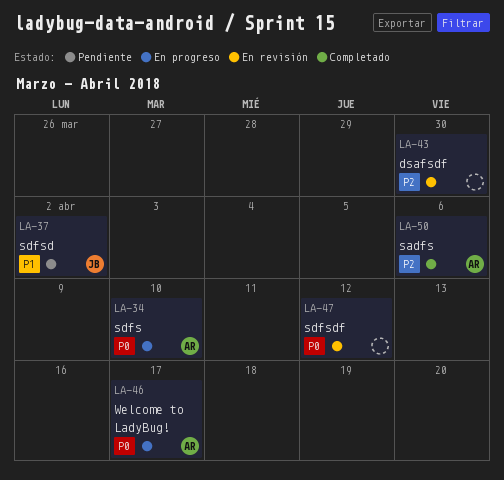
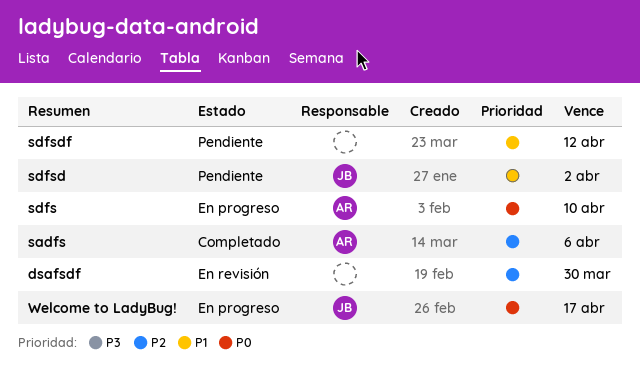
sdfsdf, status: En revisión -> Pendiente
sdfsdf, priority: P0 -> P1
Welcome to LadyBug!, owner: AR -> JB

